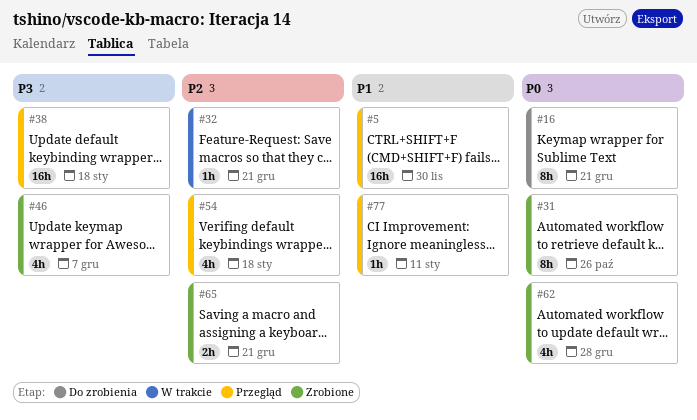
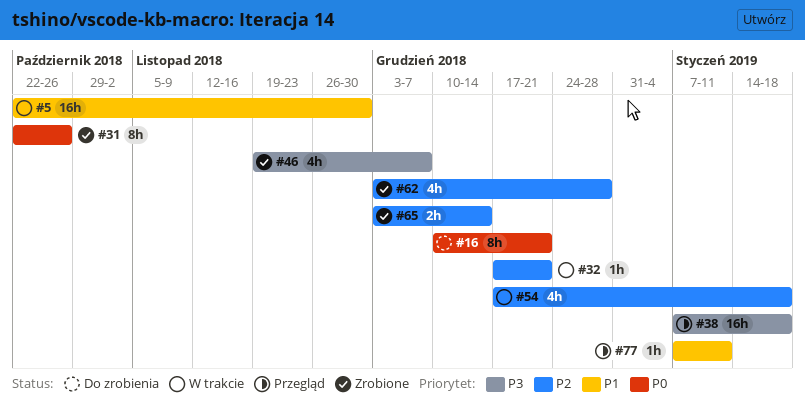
#5, status: Przegląd -> W trakcie
#54, status: Przegląd -> W trakcie
#62, priority: P0 -> P2
#65, due: Dec 21 -> Dec 14

